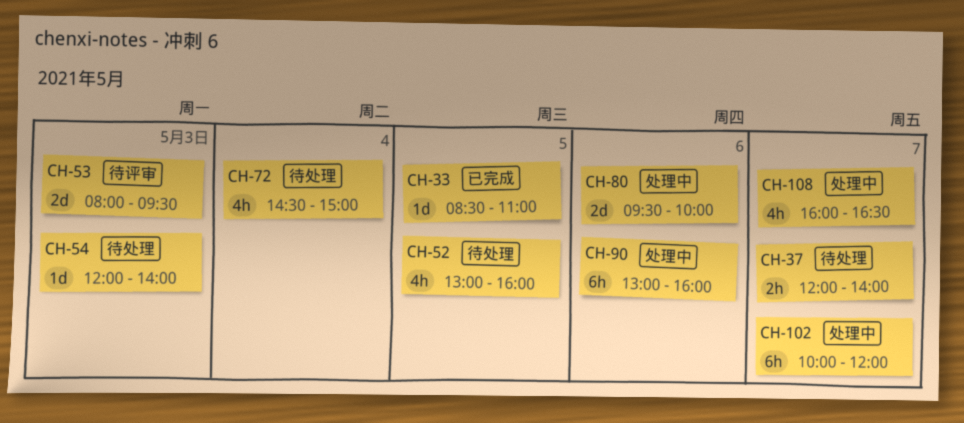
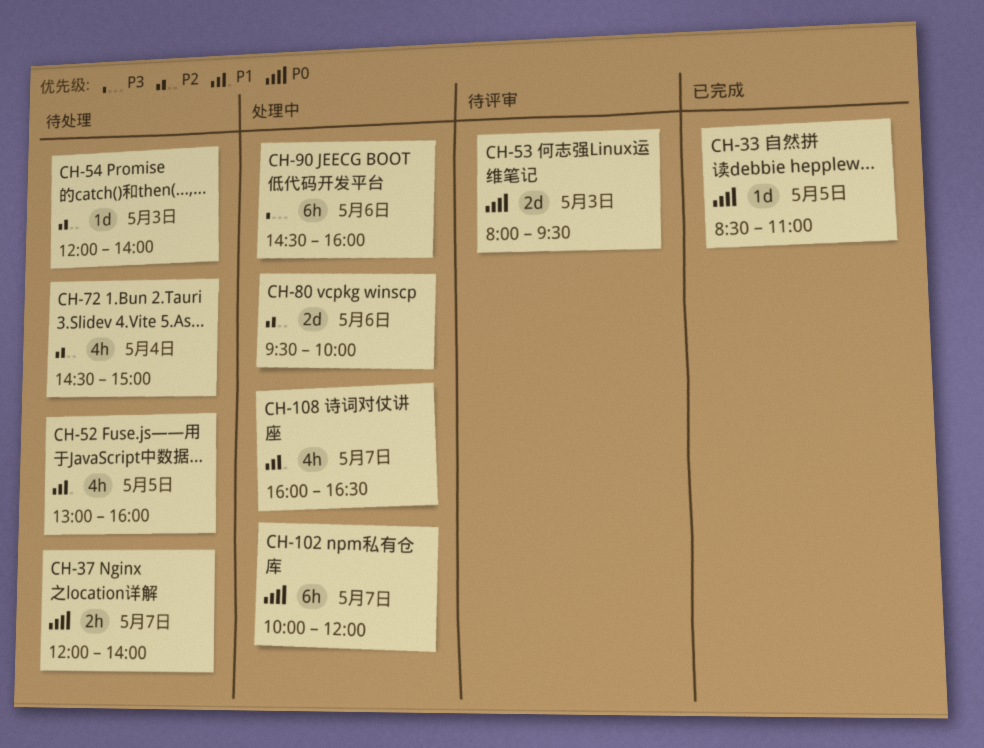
CH-90, begins: 13:00 -> 14:30

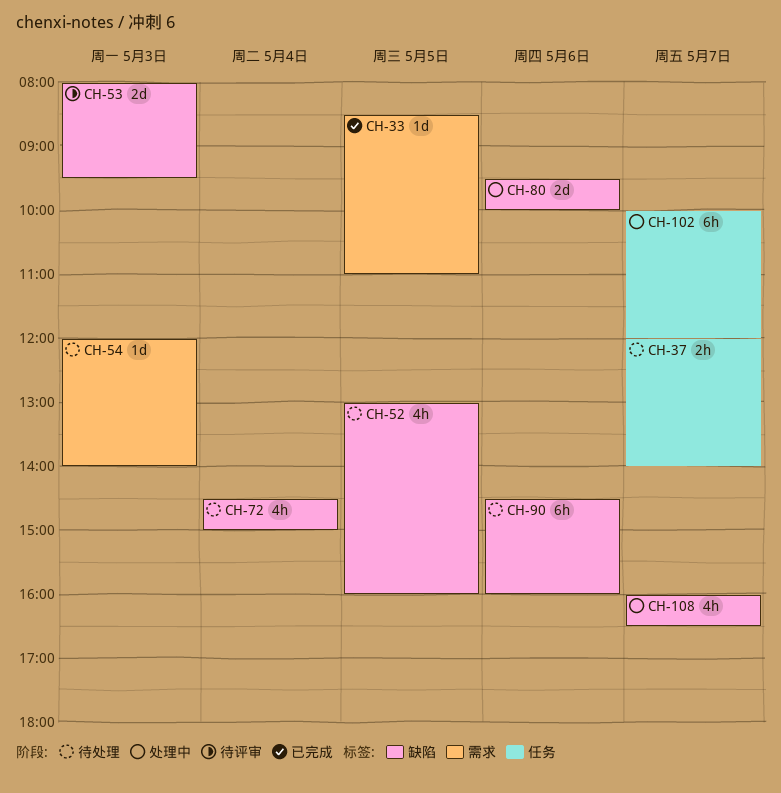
CH-90, status: 处理中 -> 待处理

